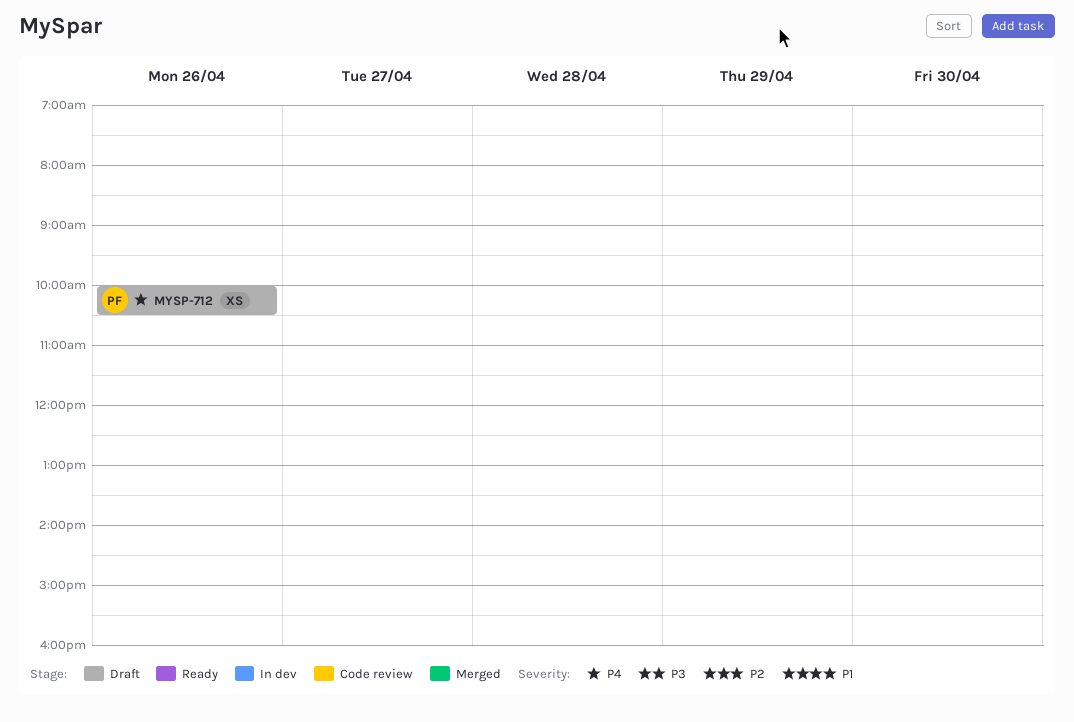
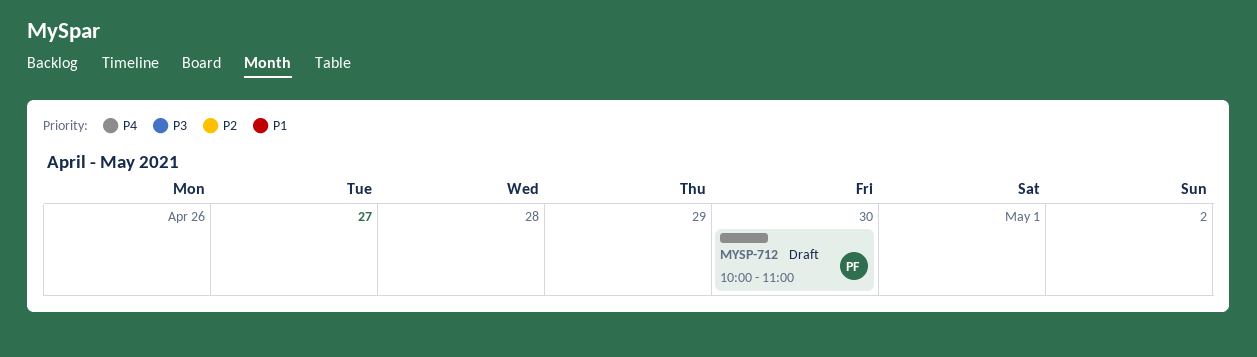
MYSP-712, day: Apr 26 -> Apr 30
MYSP-712, ends: 10:30 -> 11:00

